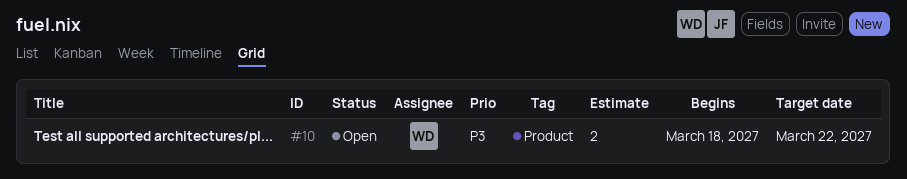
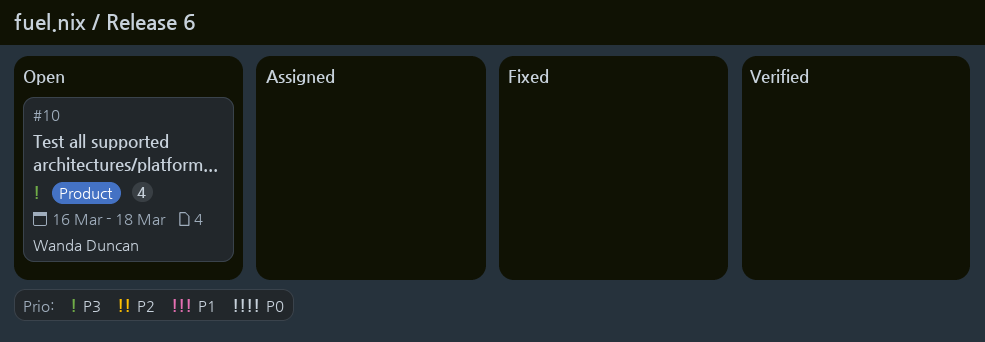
#10, estimate: 2 -> 4
#10, start: Mar 18 -> Mar 16
#10, due: Mar 22 -> Mar 18

